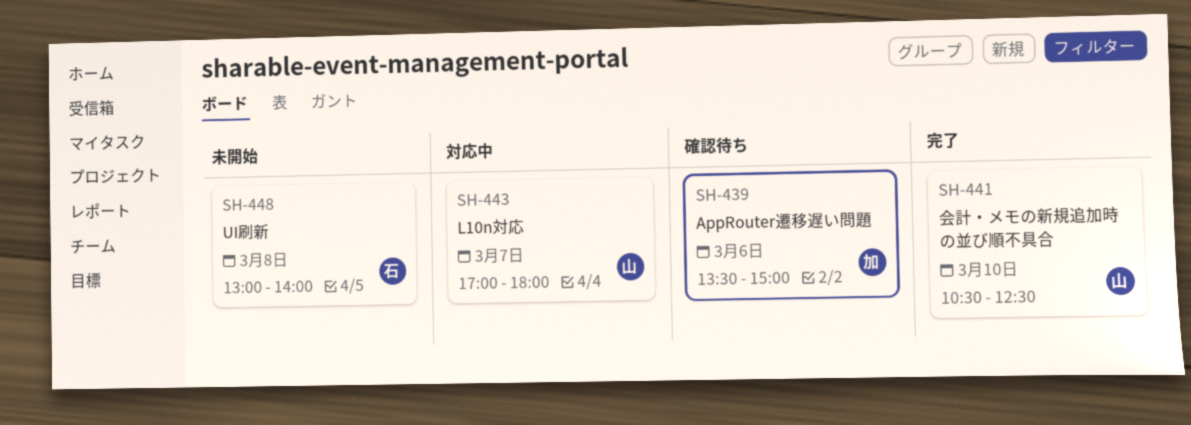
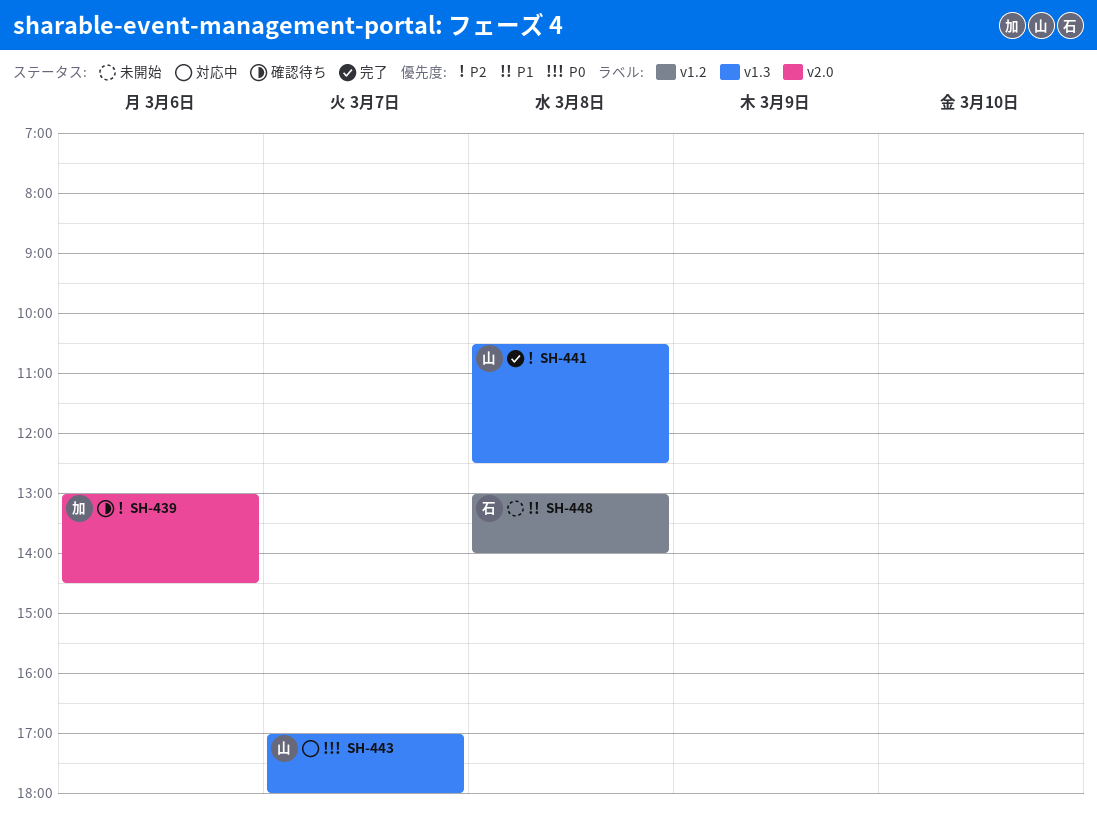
SH-439, begins: 13:30 -> 13:00
SH-439, ends: 15:00 -> 14:30
SH-441, day: Mar 10 -> Mar 8

